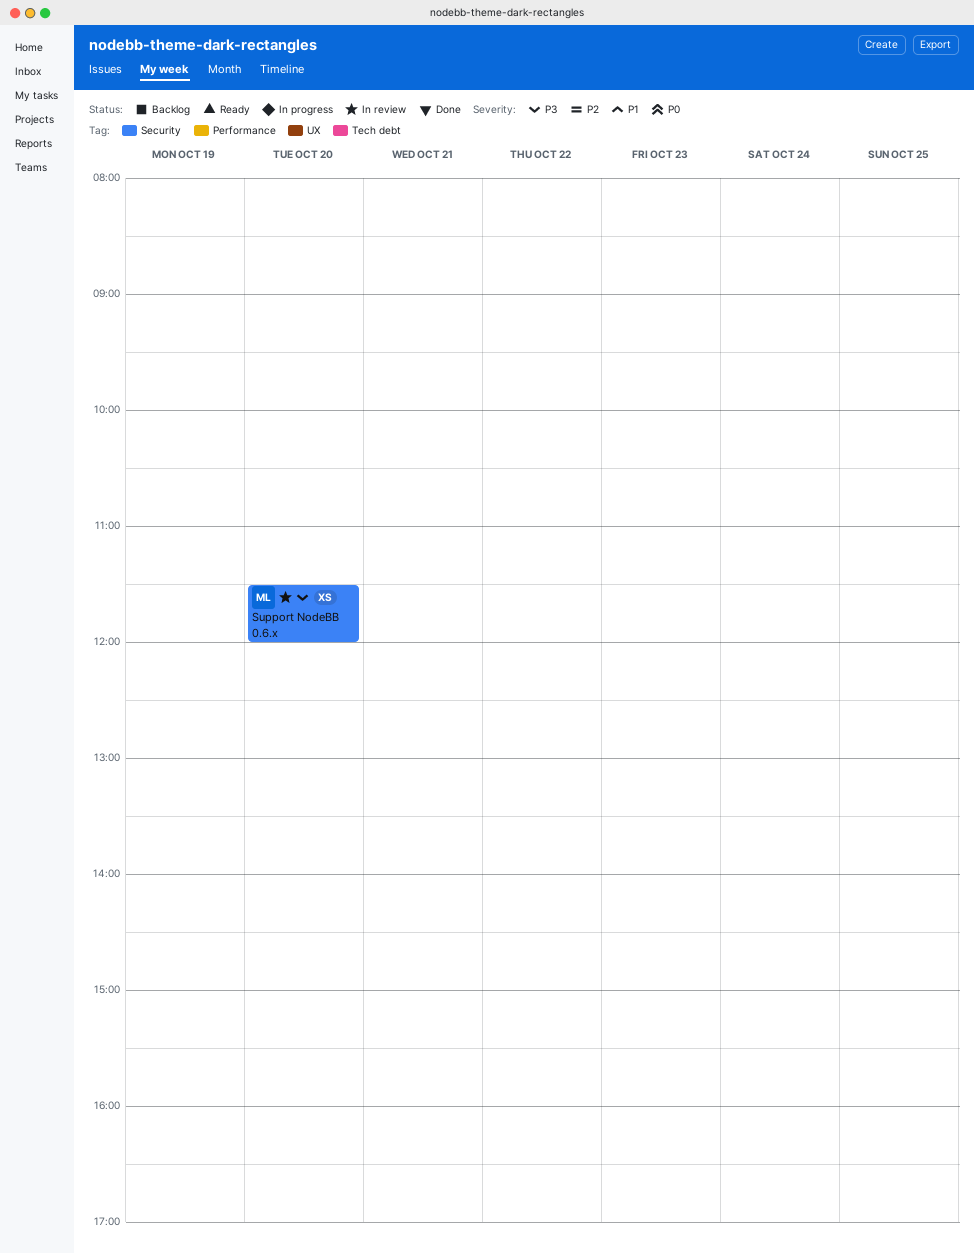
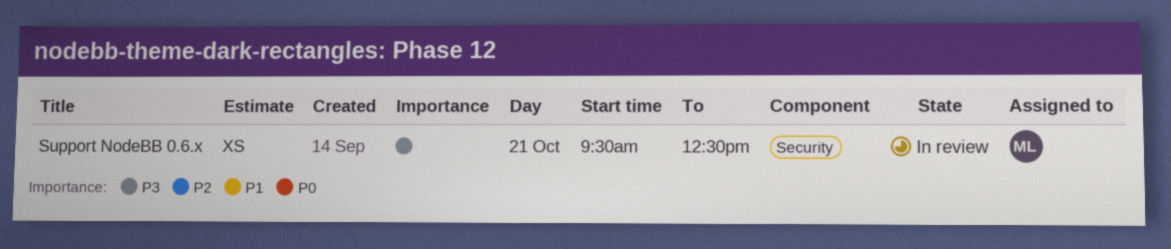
Support NodeBB 0.6.x, day: Oct 20 -> Oct 21
Support NodeBB 0.6.x, begins: 11:30 -> 09:30
Support NodeBB 0.6.x, ends: 12:00 -> 12:30

